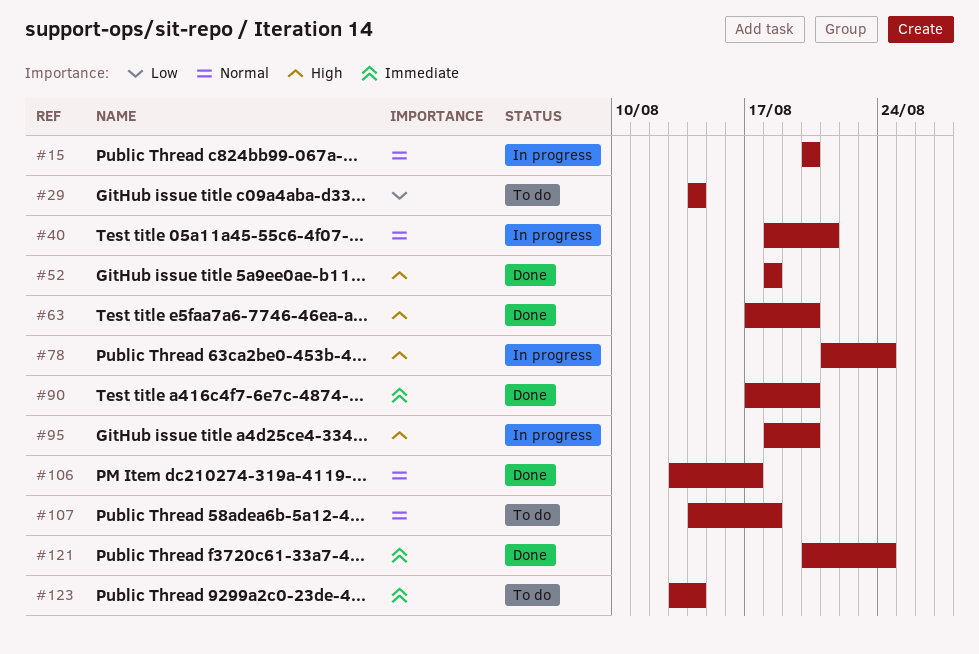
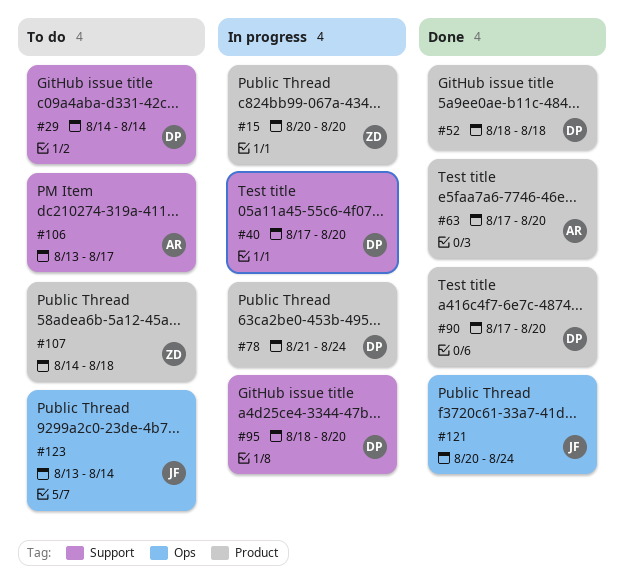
#40, start: Aug 18 -> Aug 17
#40, due: Aug 21 -> Aug 20
#106, status: Done -> To do

